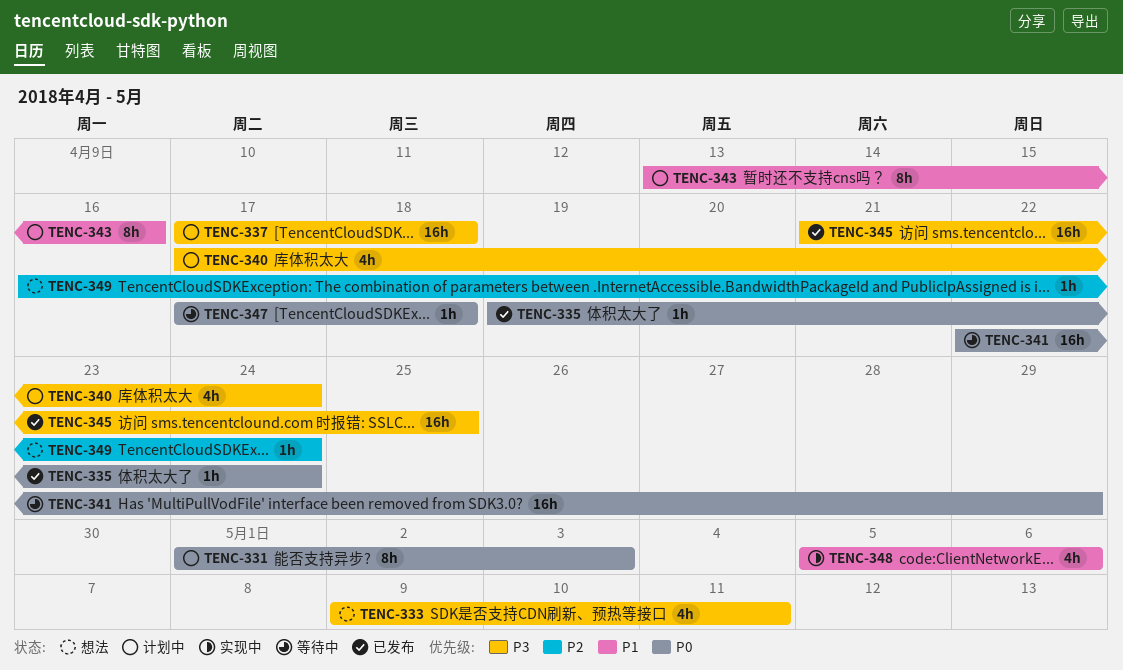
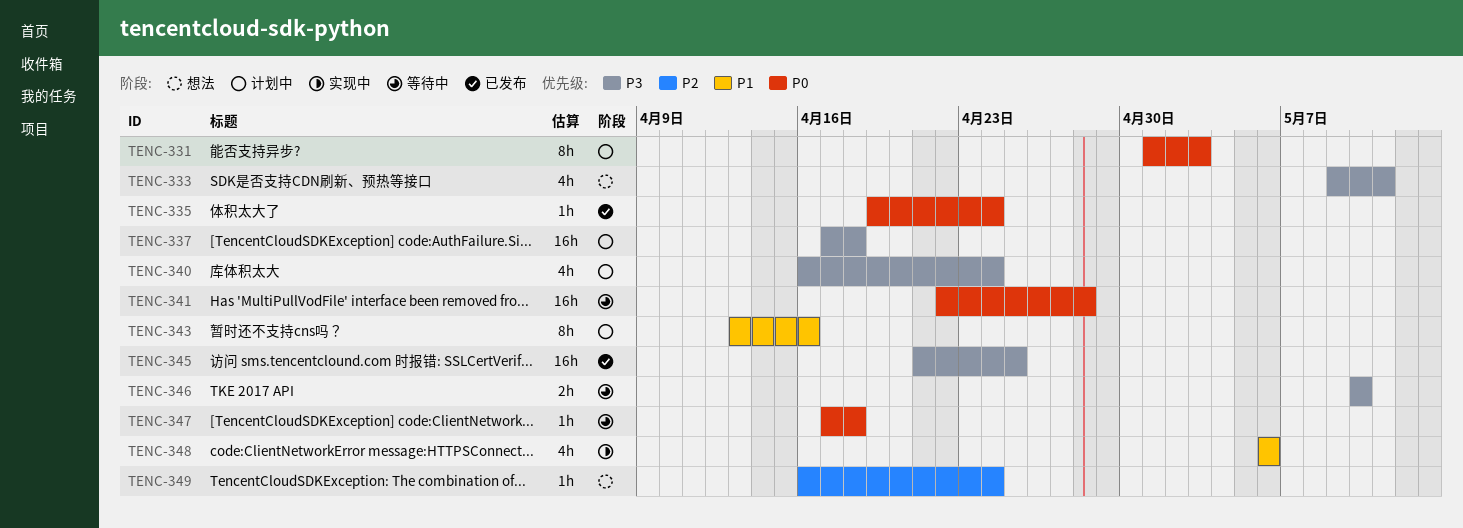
TENC-340, start: Apr 17 -> Apr 16
TENC-341, due: Apr 29 -> Apr 28
TENC-346: none -> present
TENC-348, start: May 5 -> May 6

